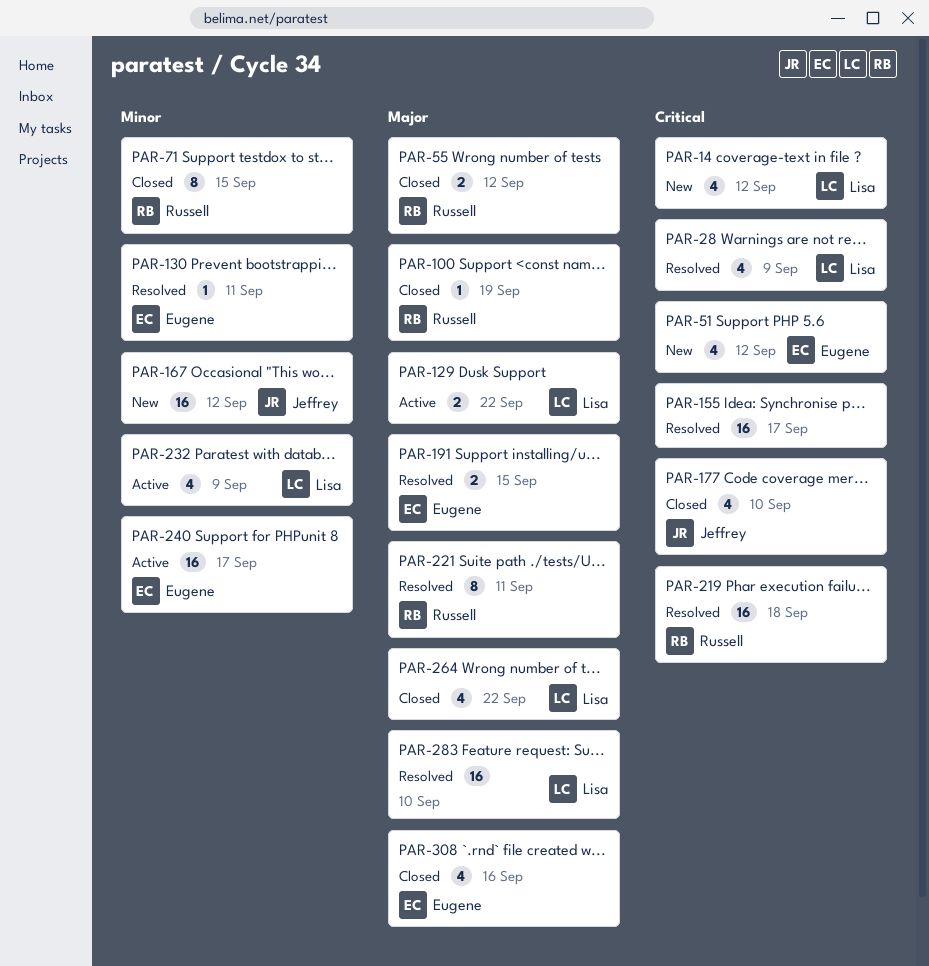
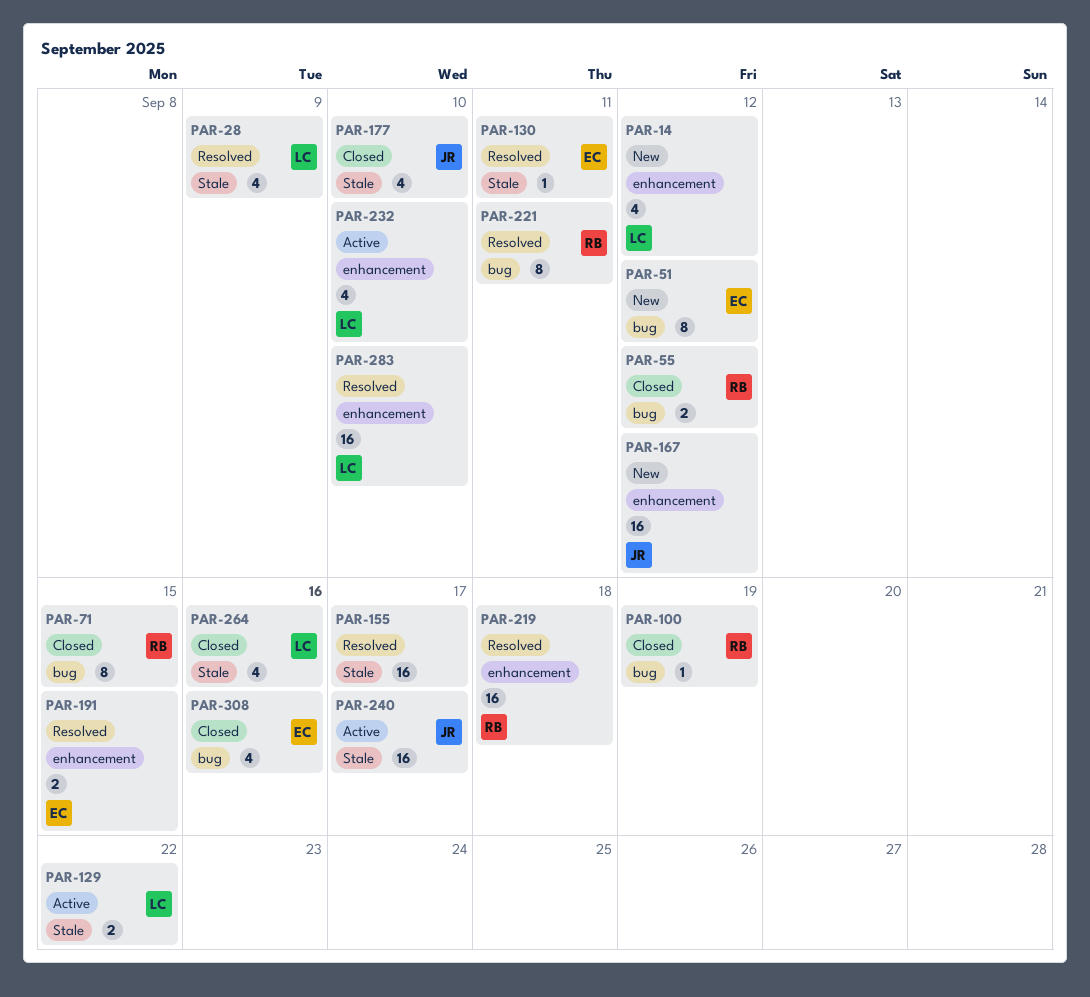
PAR-51, estimate: 4 -> 8
PAR-232, due: Sep 9 -> Sep 10
PAR-240, owner: Eugene -> Jeffrey
PAR-264, due: Sep 22 -> Sep 16

